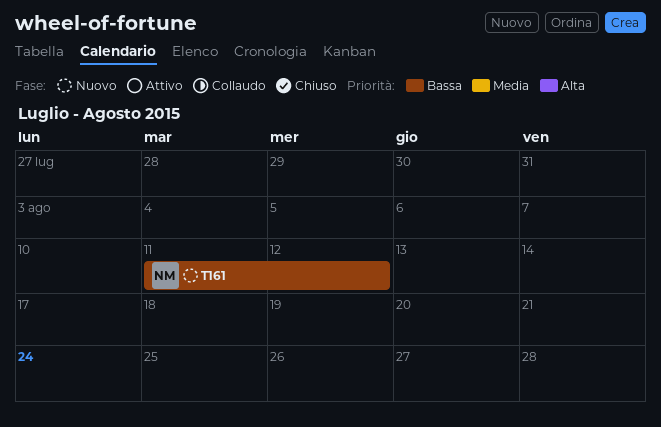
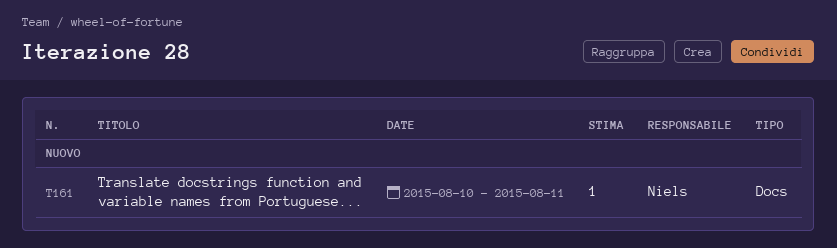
T161, start: Aug 11 -> Aug 10
T161, due: Aug 12 -> Aug 11

